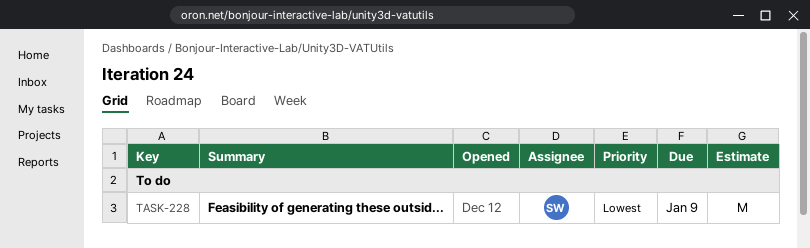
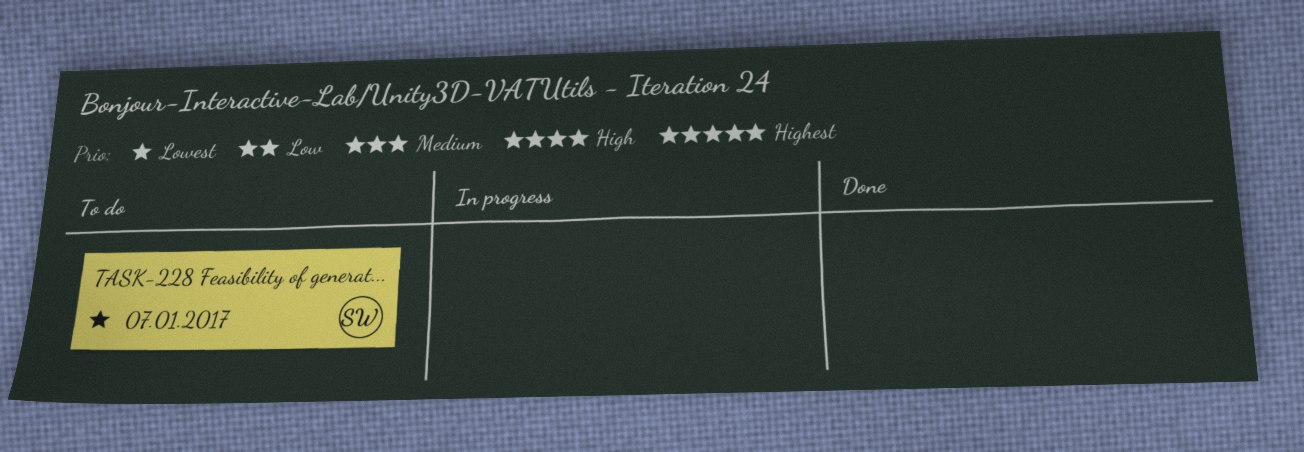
TASK-228, due: Jan 9 -> Jan 7

